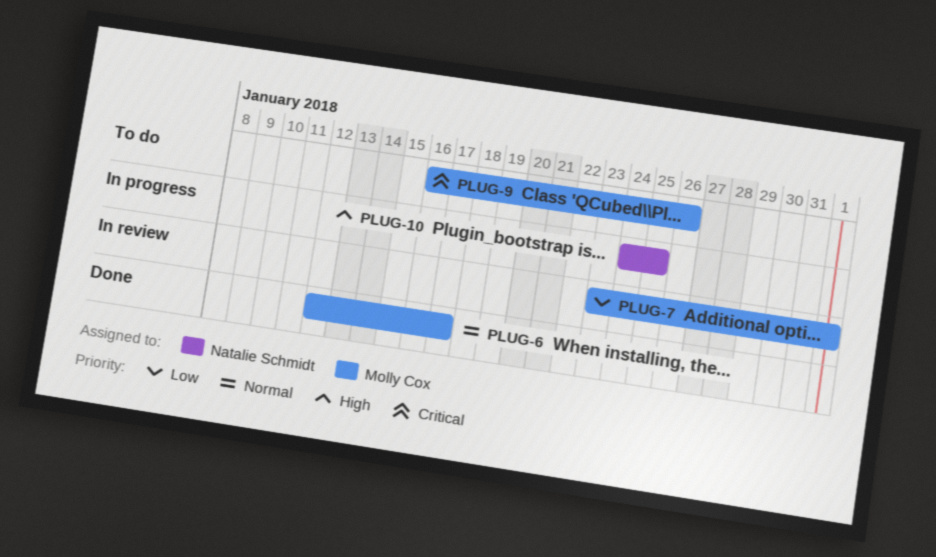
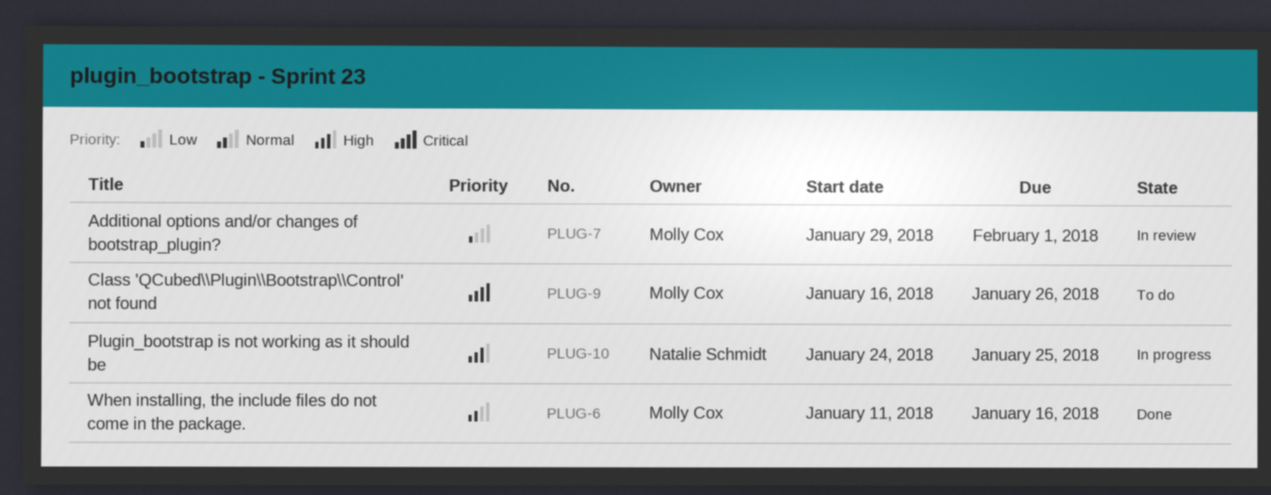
PLUG-6, start: Jan 12 -> Jan 11
PLUG-6, due: Jan 17 -> Jan 16
PLUG-7, start: Jan 23 -> Jan 29

